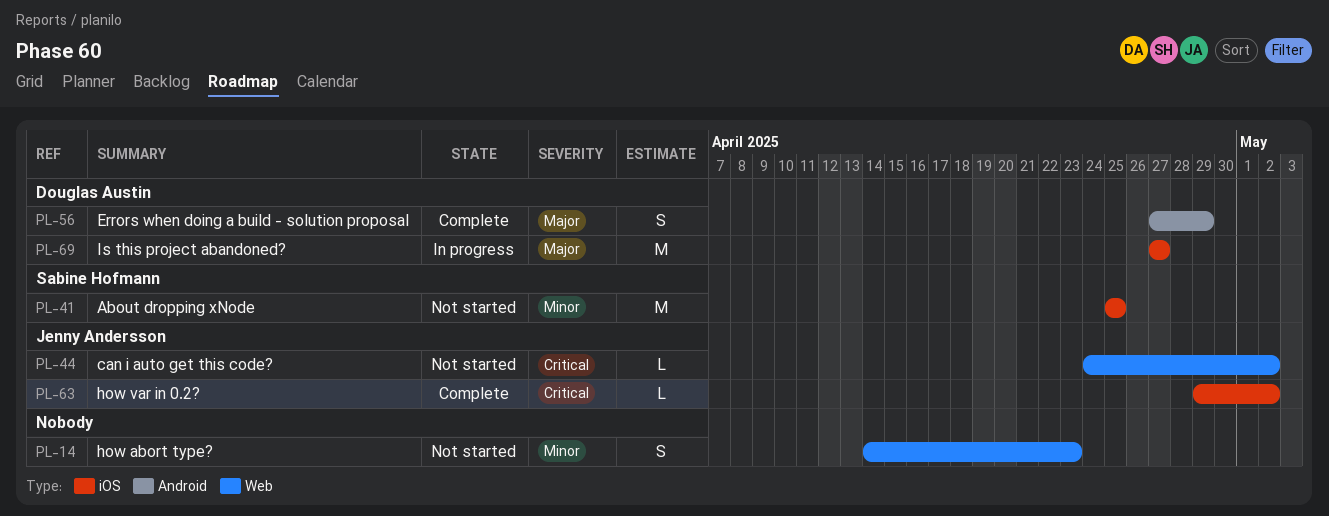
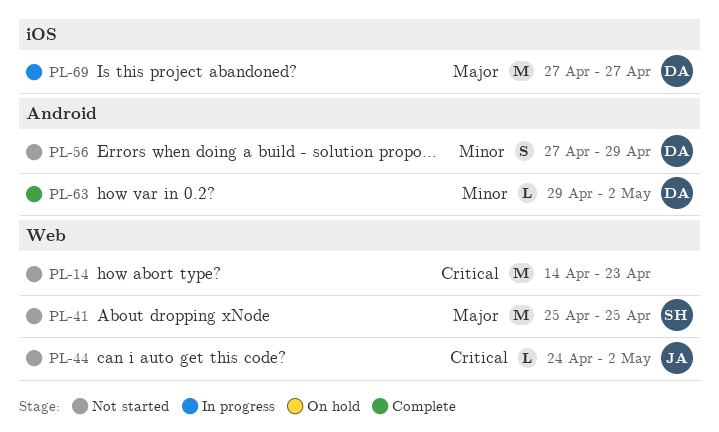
PL-14, priority: Minor -> Critical
PL-14, estimate: S -> M
PL-41, priority: Minor -> Major
PL-41, label: iOS -> Web
PL-56, status: Complete -> Not started
PL-56, priority: Major -> Minor
PL-63, owner: Jenny Andersson -> Douglas Austin
PL-63, priority: Critical -> Minor
PL-63, label: iOS -> Android

